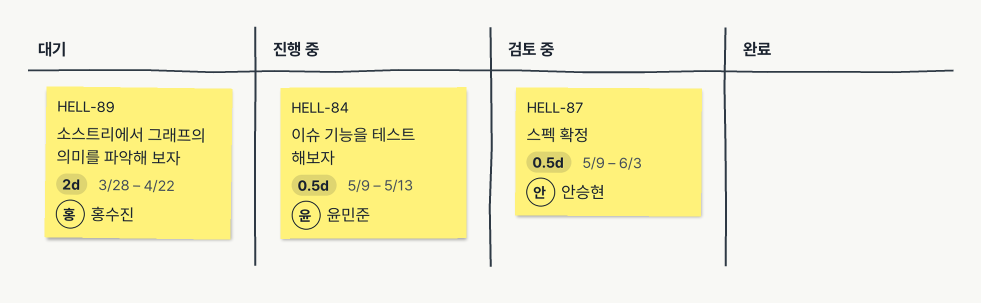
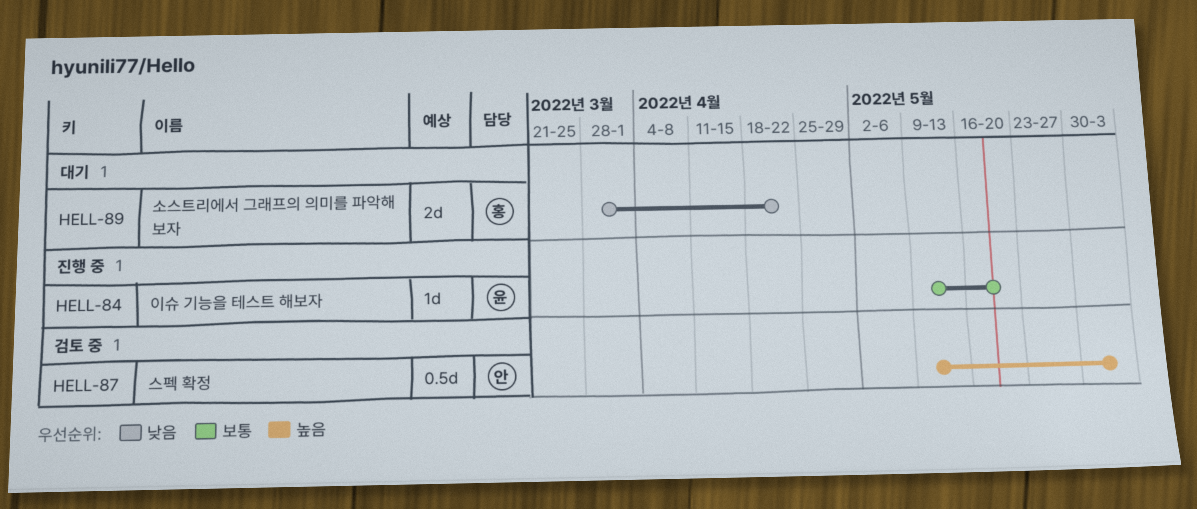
HELL-84, estimate: 0.5d -> 1d
HELL-84, due: May 13 -> May 20

